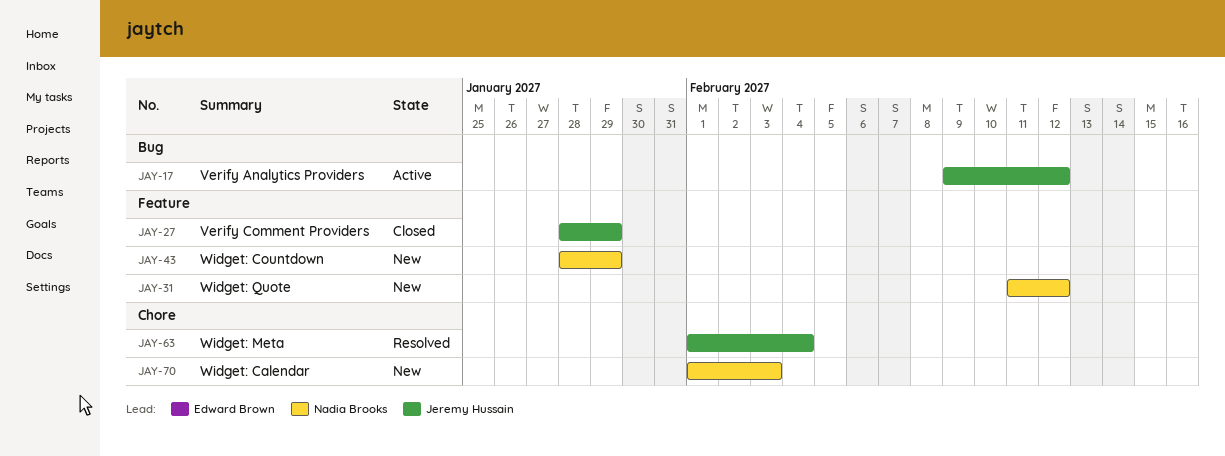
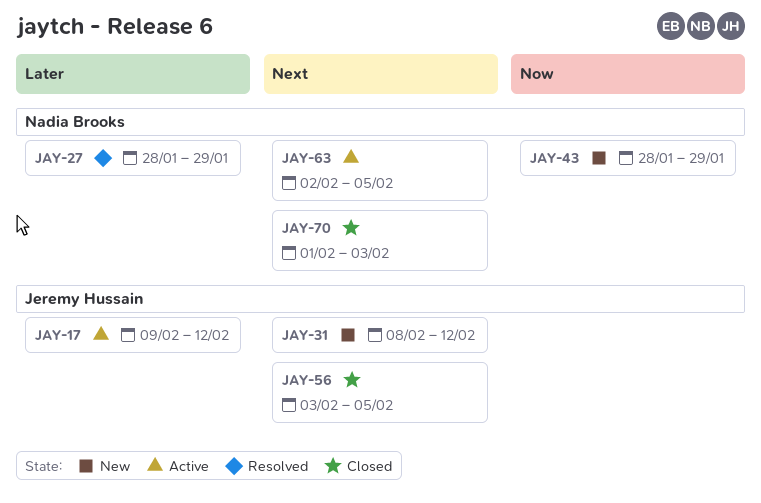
JAY-27, status: Closed -> Resolved
JAY-27, owner: Jeremy Hussain -> Nadia Brooks
JAY-31, owner: Nadia Brooks -> Jeremy Hussain
JAY-31, start: Feb 11 -> Feb 8
JAY-56: none -> present
JAY-63, status: Resolved -> Active
JAY-63, owner: Jeremy Hussain -> Nadia Brooks
JAY-63, start: Feb 1 -> Feb 2
JAY-63, due: Feb 4 -> Feb 5
JAY-70, status: New -> Closed

